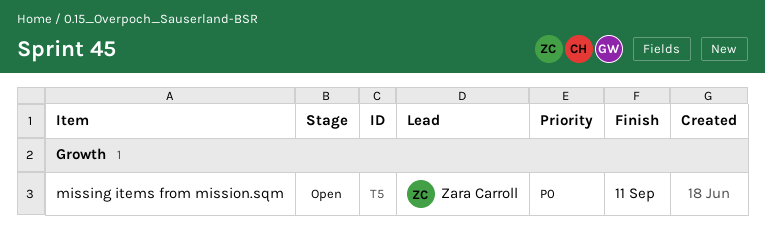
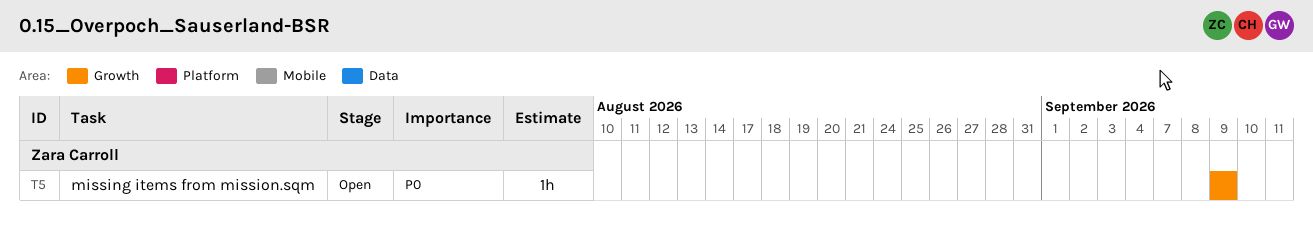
T5, due: Sep 11 -> Sep 9

